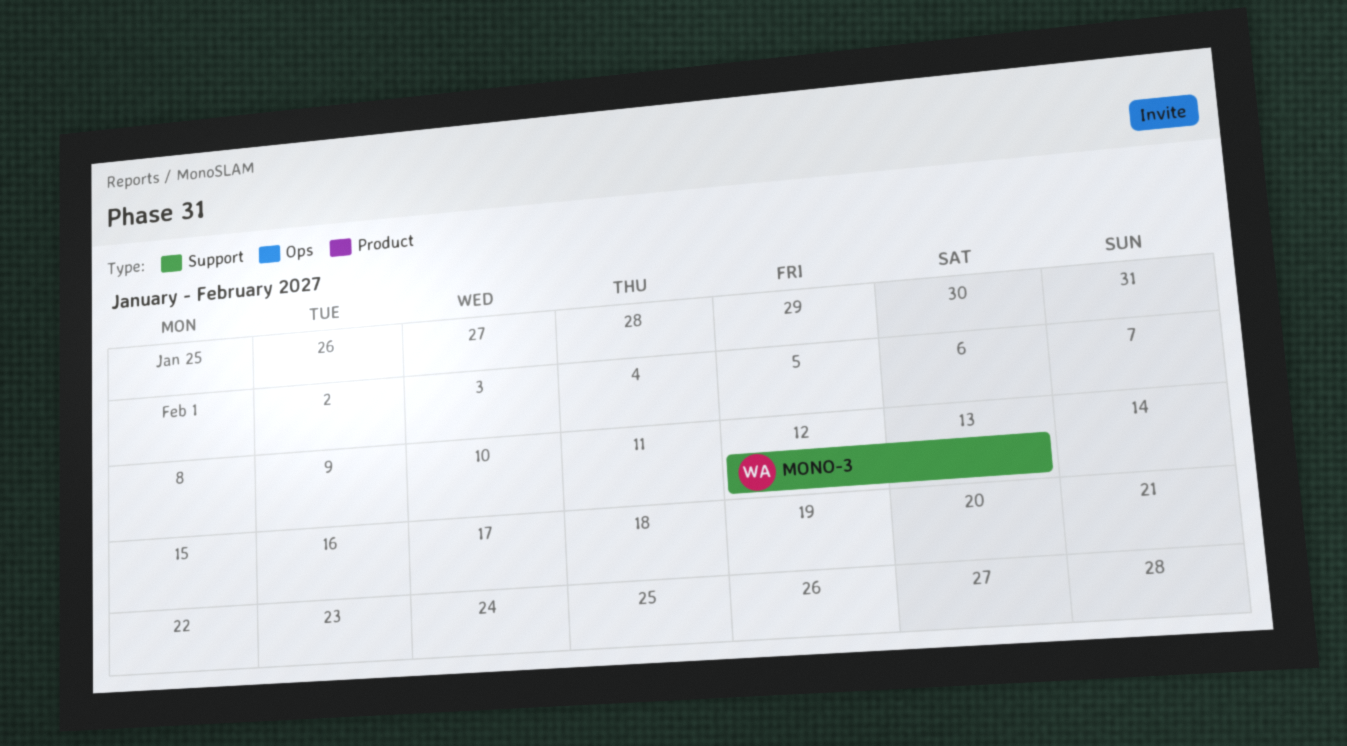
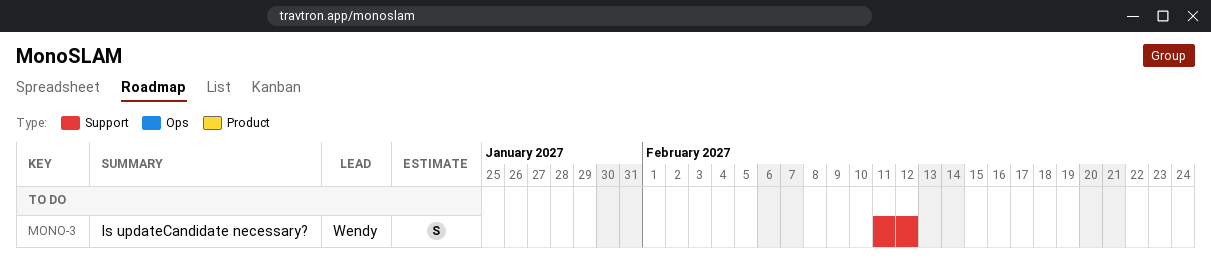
MONO-3, start: Feb 12 -> Feb 11
MONO-3, due: Feb 13 -> Feb 12

